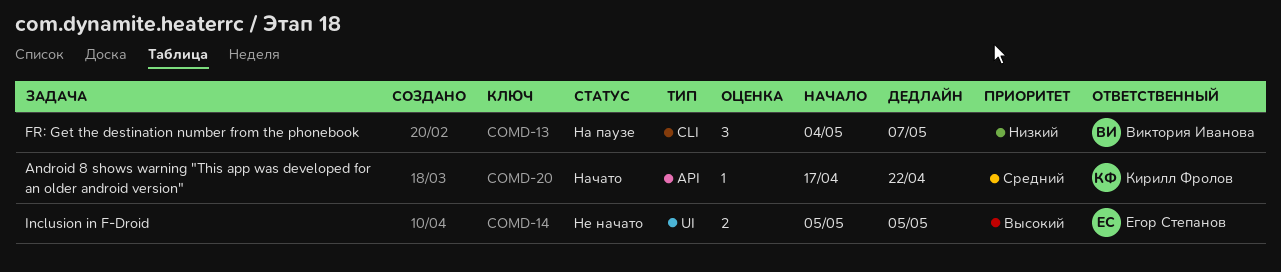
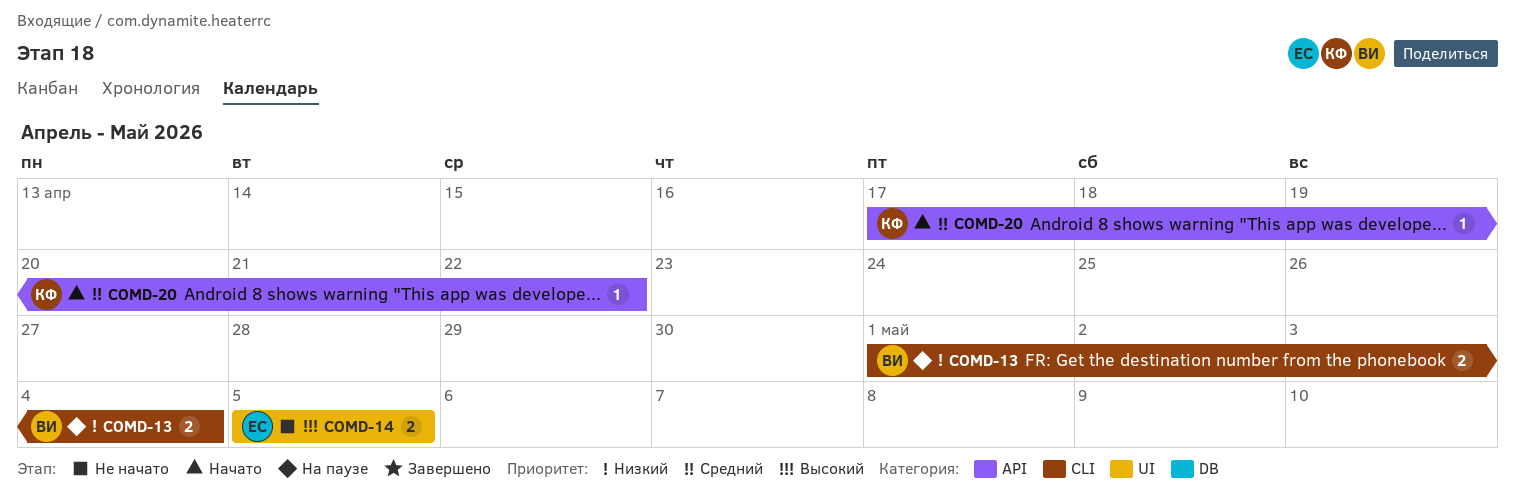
COMD-13, estimate: 3 -> 2
COMD-13, start: May 4 -> May 1
COMD-13, due: May 7 -> May 4

